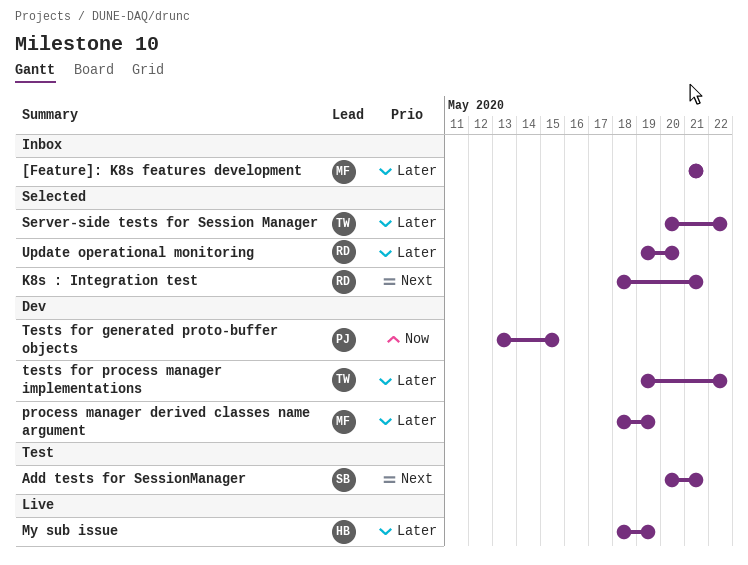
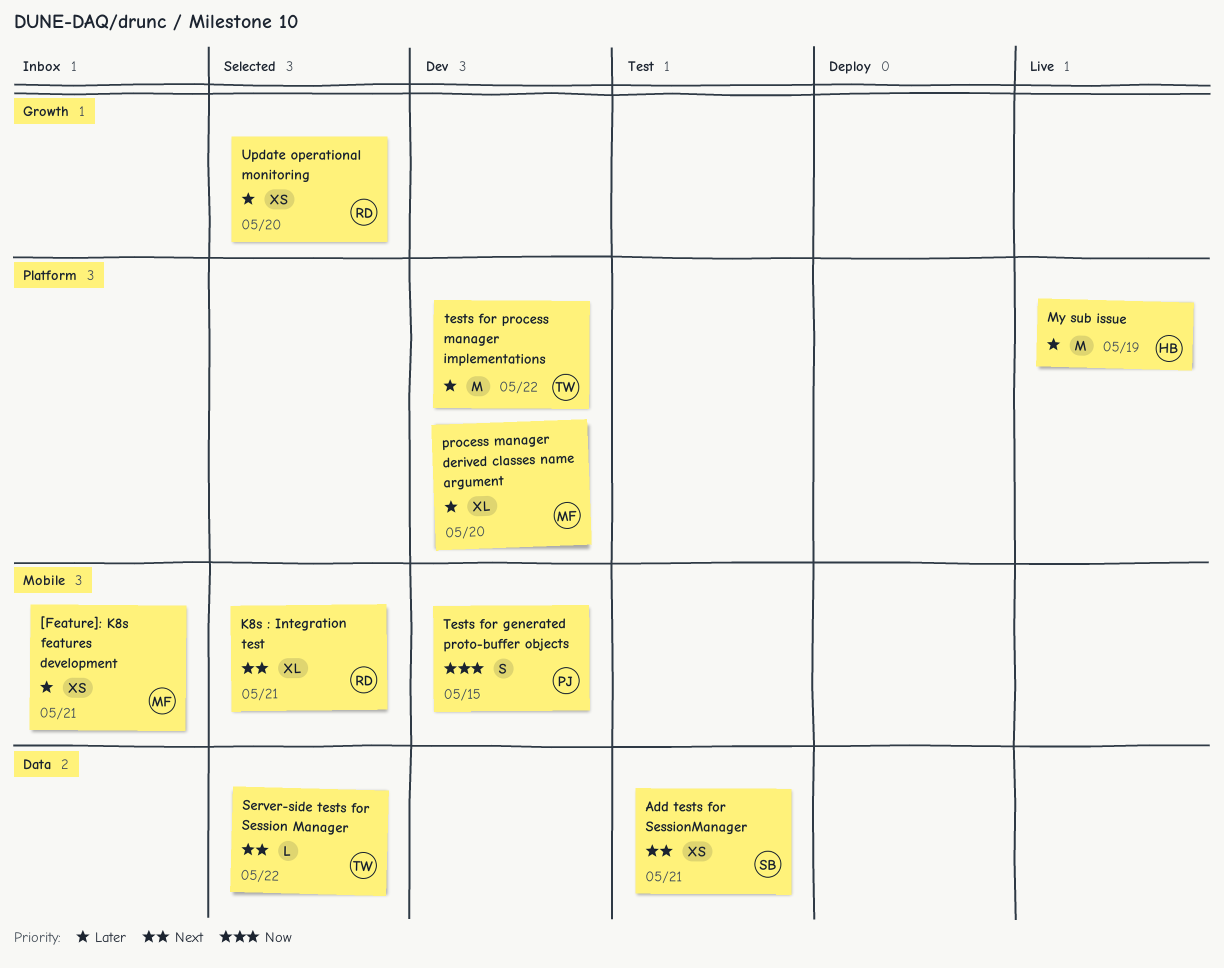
process manager derived classes name argument, due: May 19 -> May 20
Server-side tests for Session Manager, priority: Later -> Next

